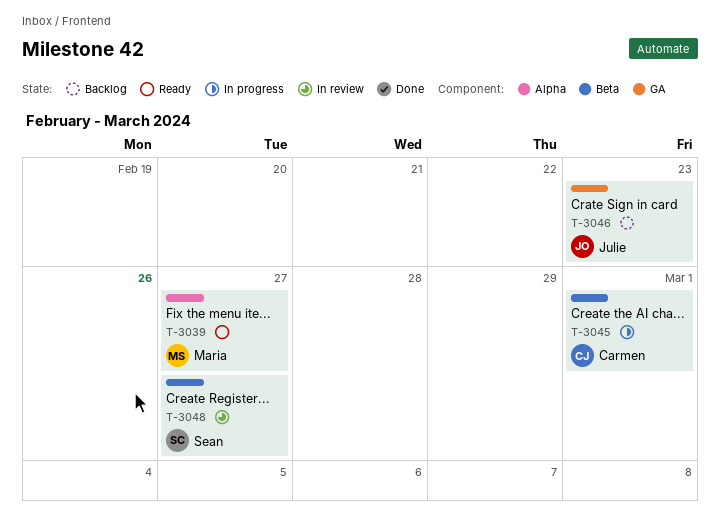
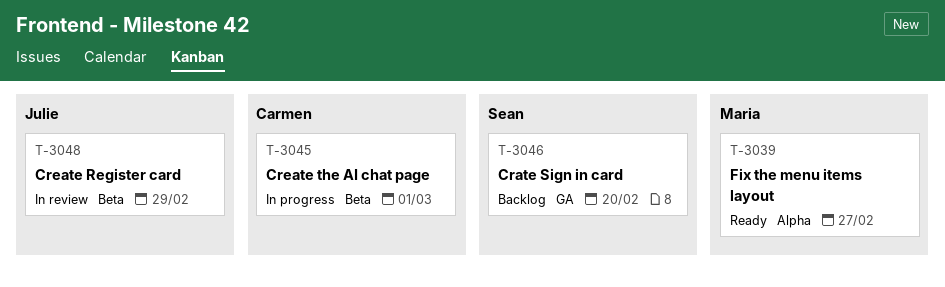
T-3046, owner: Julie -> Sean
T-3046, due: Feb 23 -> Feb 20
T-3048, owner: Sean -> Julie
T-3048, due: Feb 27 -> Feb 29

